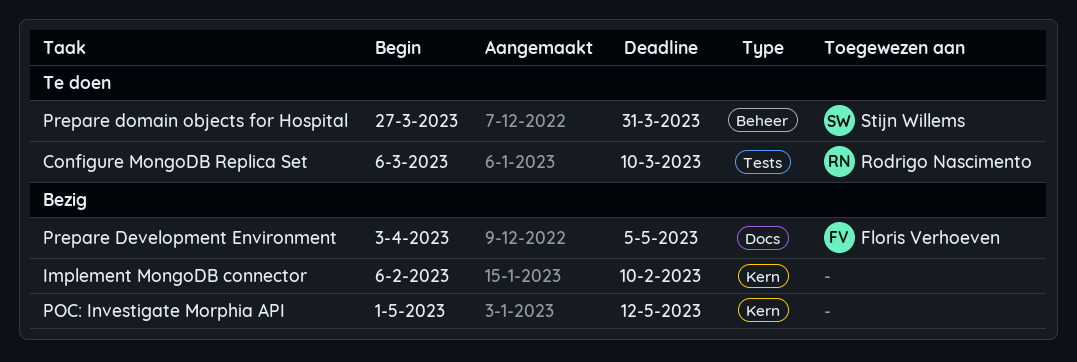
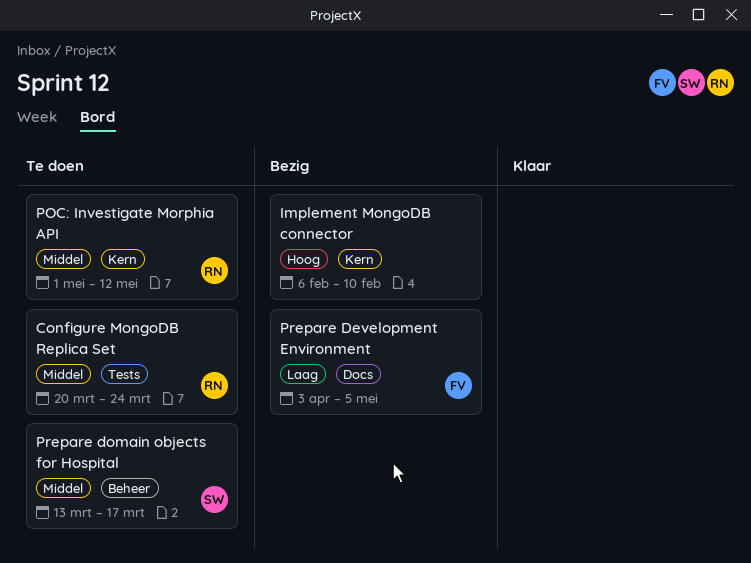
Configure MongoDB Replica Set, start: Mar 6 -> Mar 20
Configure MongoDB Replica Set, due: Mar 10 -> Mar 24
POC: Investigate Morphia API, status: Bezig -> Te doen
POC: Investigate Morphia API, owner: none -> Rodrigo Nascimento
Prepare domain objects for Hospital, start: Mar 27 -> Mar 13
Prepare domain objects for Hospital, due: Mar 31 -> Mar 17

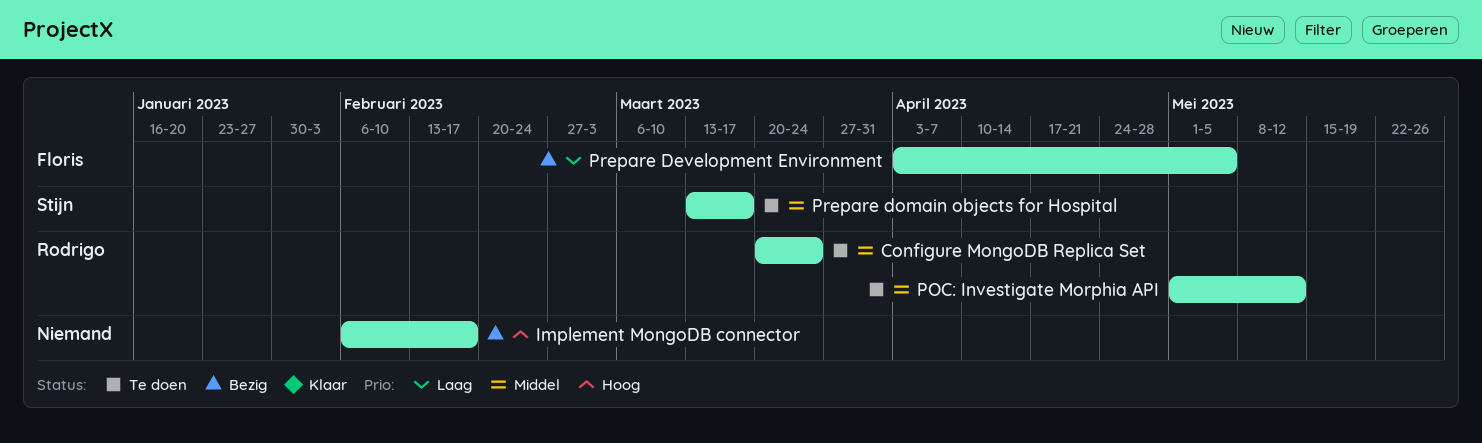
Implement MongoDB connector, due: Feb 10 -> Feb 17

